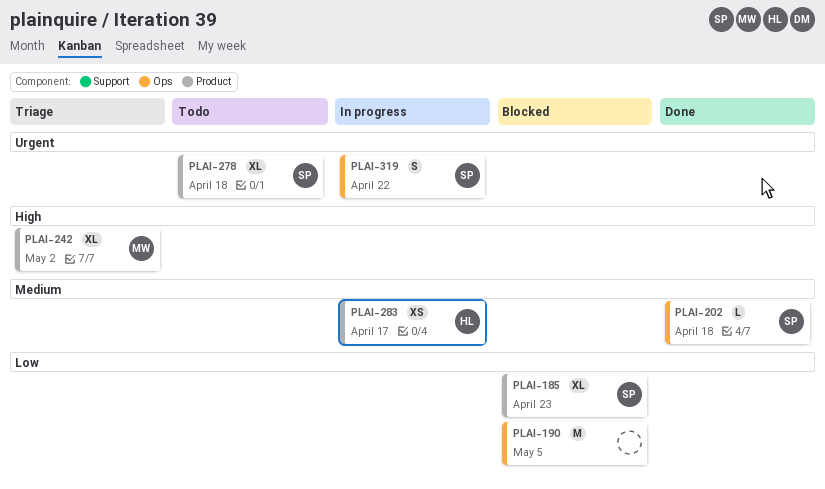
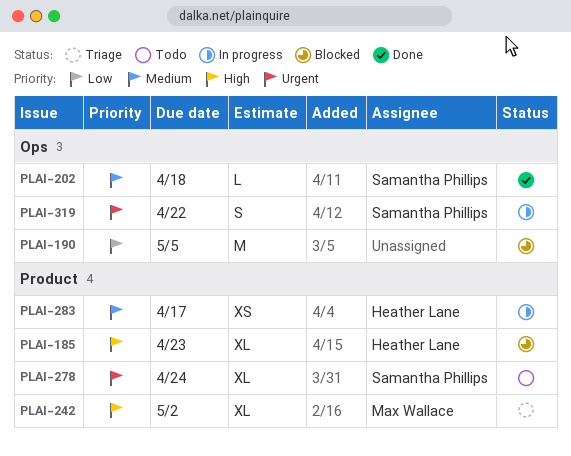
PLAI-185, owner: Samantha Phillips -> Heather Lane
PLAI-185, priority: Low -> High
PLAI-278, due: Apr 18 -> Apr 24

